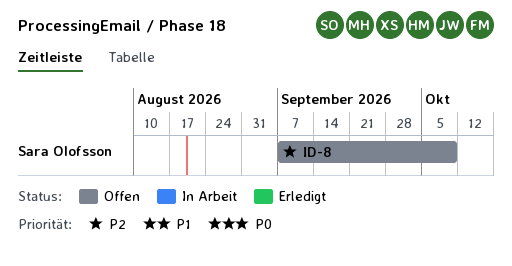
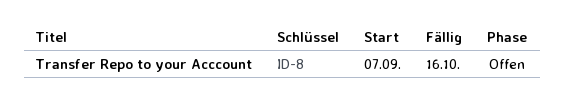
ID-8, due: Oct 9 -> Oct 16

